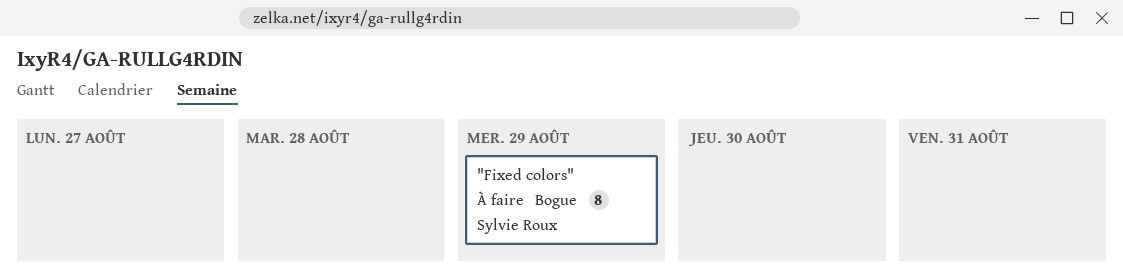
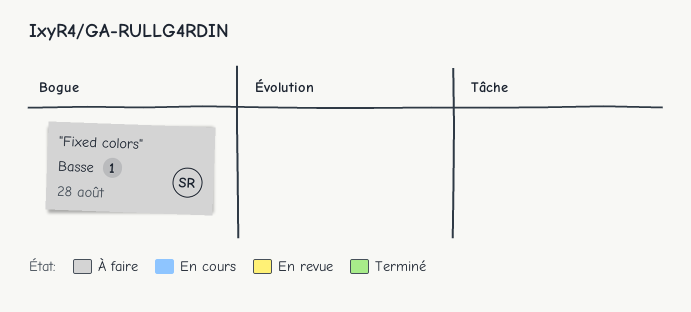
"Fixed colors", estimate: 8 -> 1
"Fixed colors", due: Aug 29 -> Aug 28

